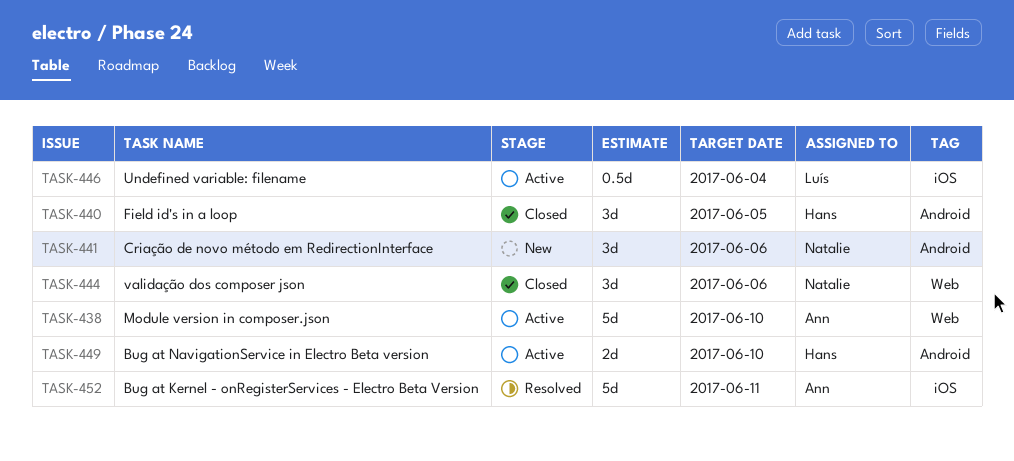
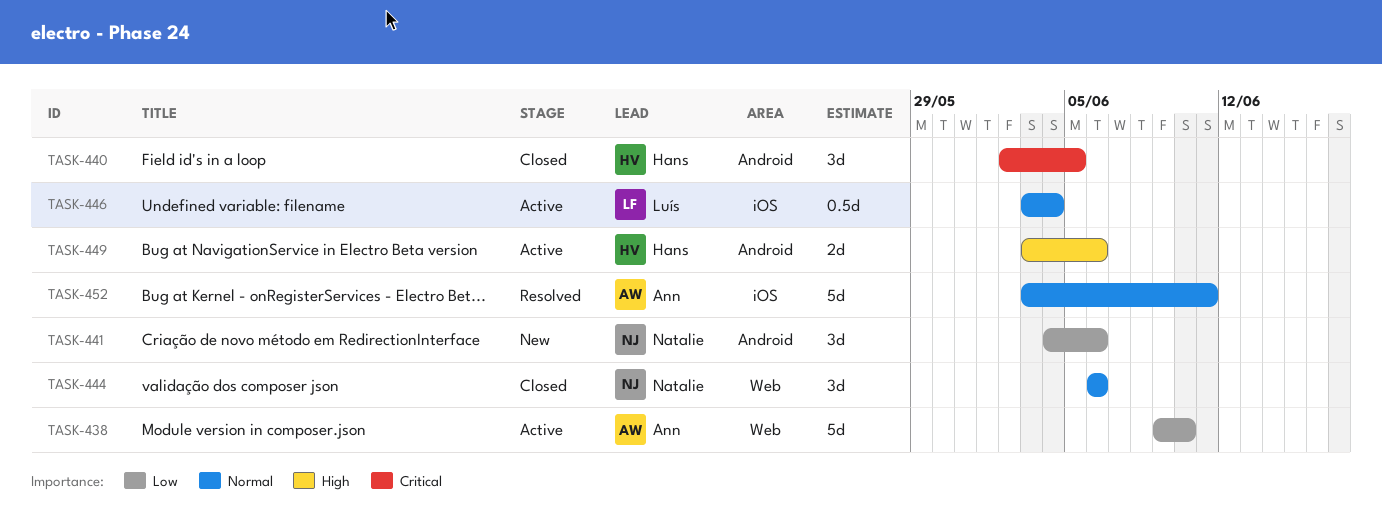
TASK-449, due: Jun 10 -> Jun 6

